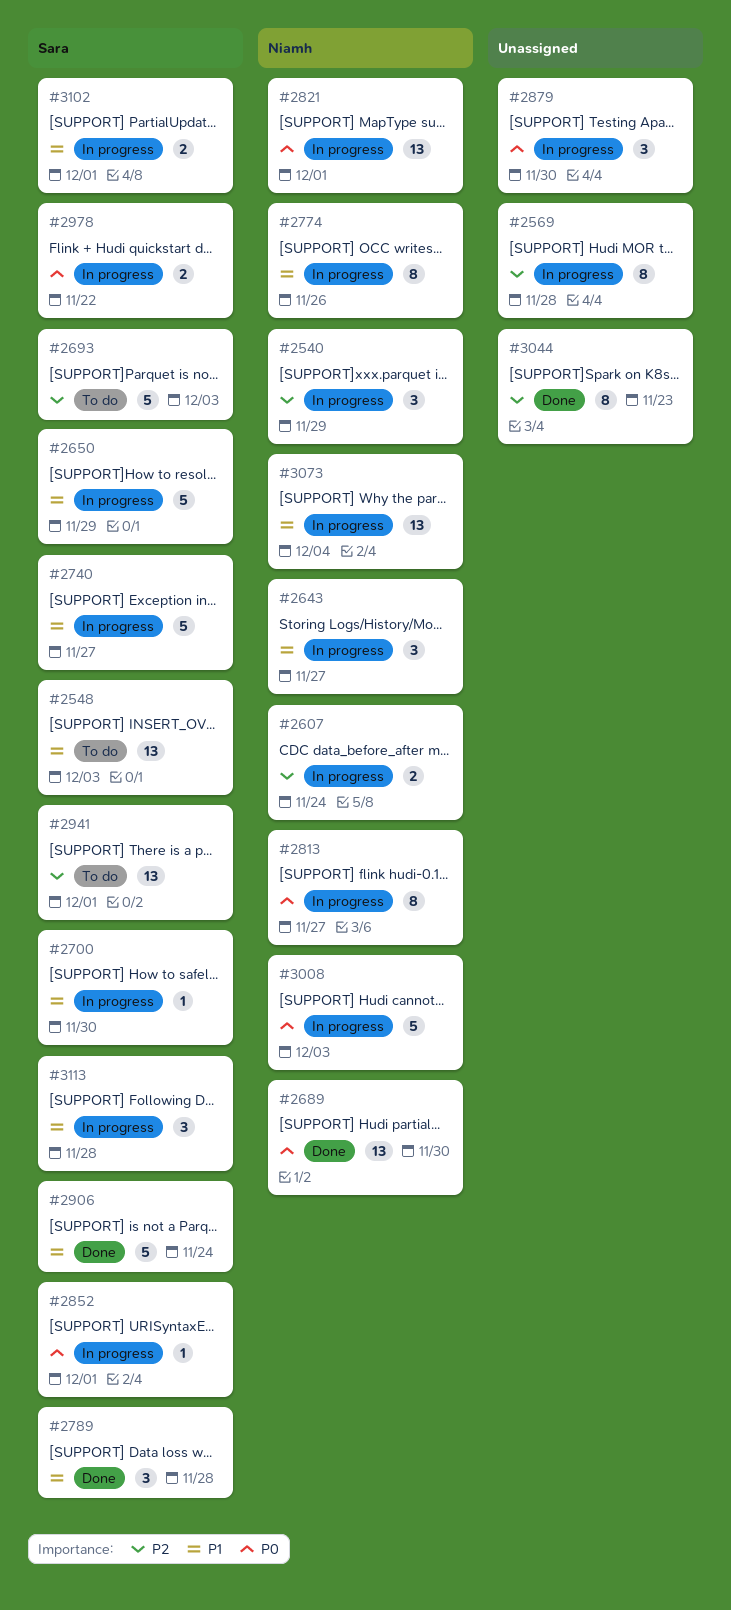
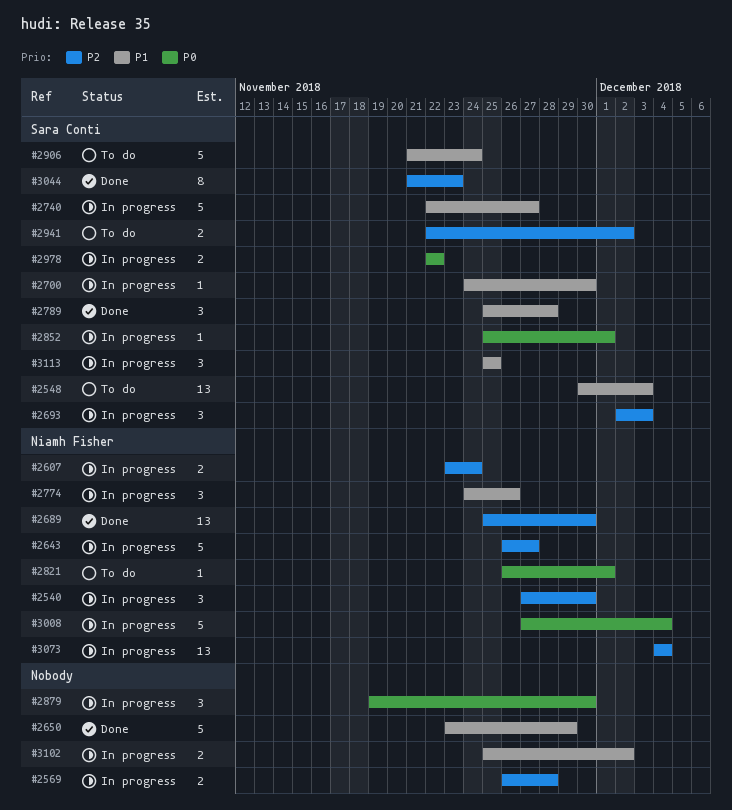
#2540, due: Nov 29 -> Nov 30
#2569, estimate: 8 -> 2
#2643, priority: P1 -> P2
#2643, estimate: 3 -> 5
#2650, status: In progress -> Done
#2650, owner: Sara Conti -> none
#2689, priority: P0 -> P2
#2693, status: To do -> In progress
#2693, estimate: 5 -> 3
#2774, estimate: 8 -> 3
#2813: present -> none
#2821, status: In progress -> To do
#2821, estimate: 13 -> 1
#2906, status: Done -> To do
#2941, estimate: 13 -> 2
#2941, due: Dec 1 -> Dec 2
#3008, due: Dec 3 -> Dec 4
#3044, owner: none -> Sara Conti
#3073, priority: P1 -> P2
#3102, owner: Sara Conti -> none
#3102, due: Dec 1 -> Dec 2
#3113, due: Nov 28 -> Nov 25

